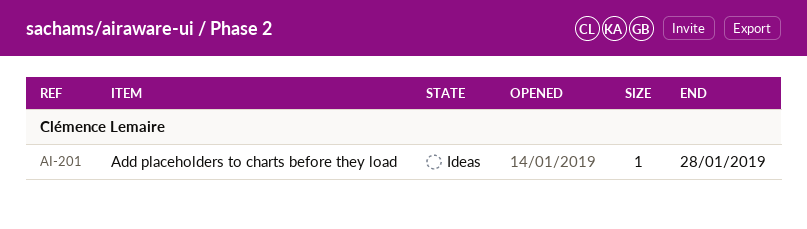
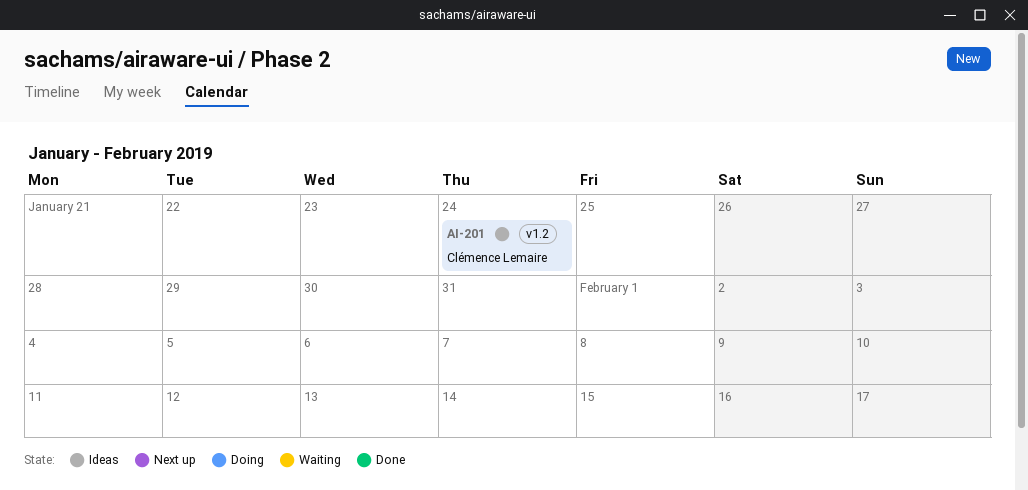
AI-201, due: Jan 28 -> Jan 24

